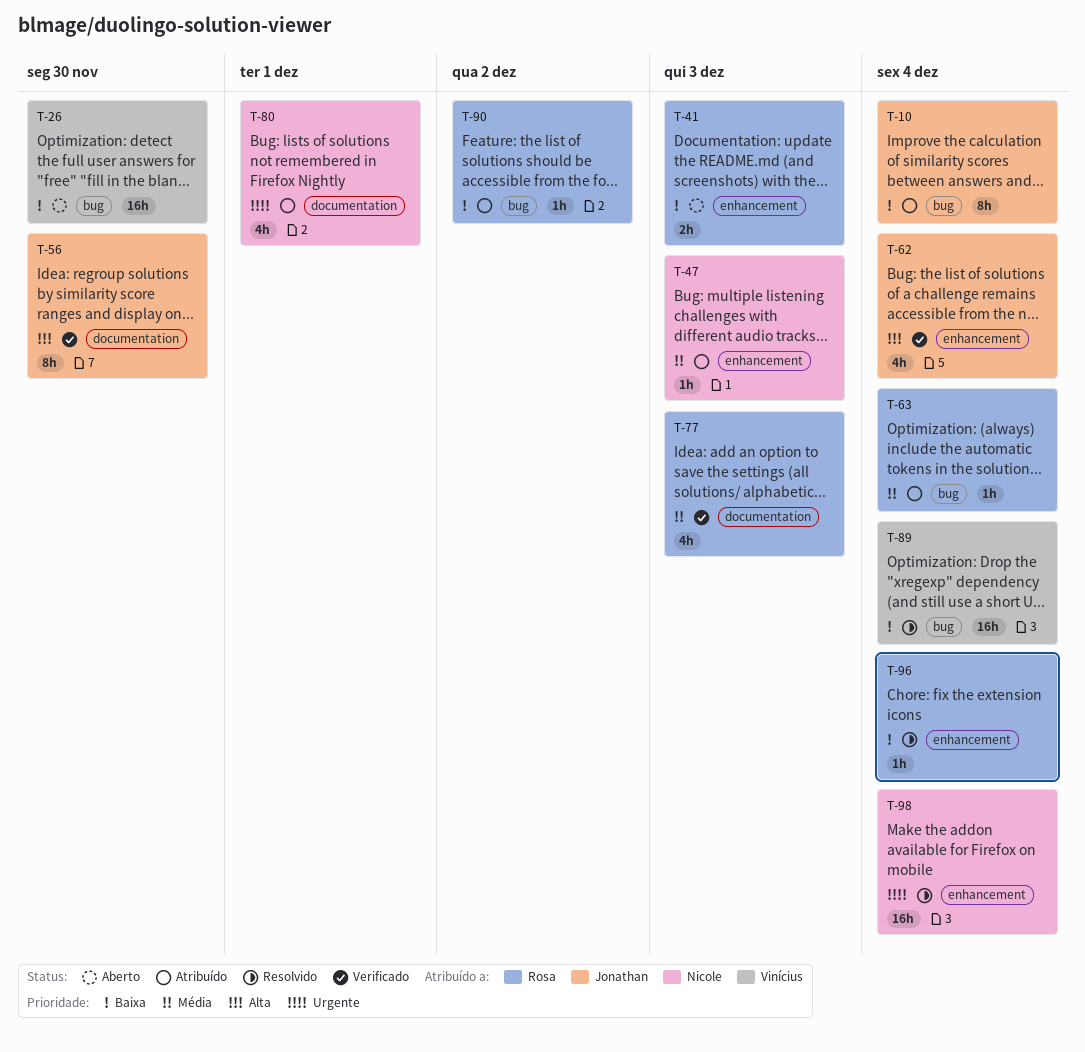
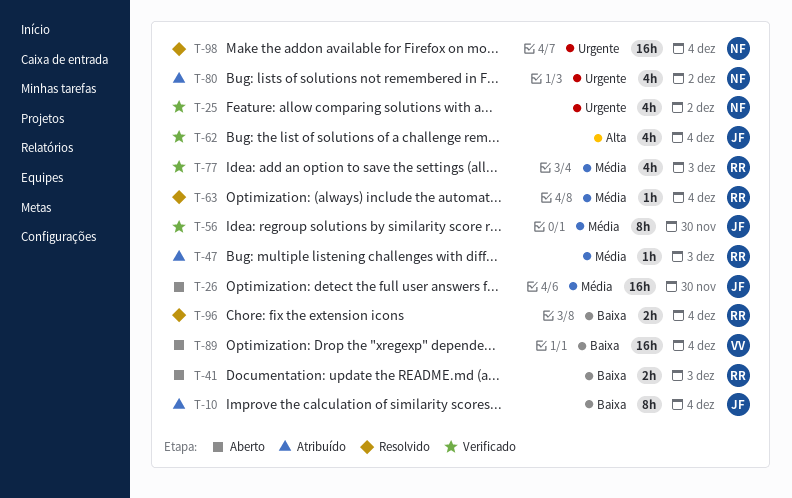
T-25: none -> present
T-26, owner: Vinícius -> Jonathan
T-26, priority: Baixa -> Média
T-47, owner: Nicole -> Rosa
T-56, priority: Alta -> Média
T-63, status: Atribuído -> Resolvido
T-80, due: Dec 1 -> Dec 2
T-89, status: Resolvido -> Aberto
T-90: present -> none
T-96, estimate: 1h -> 2h

